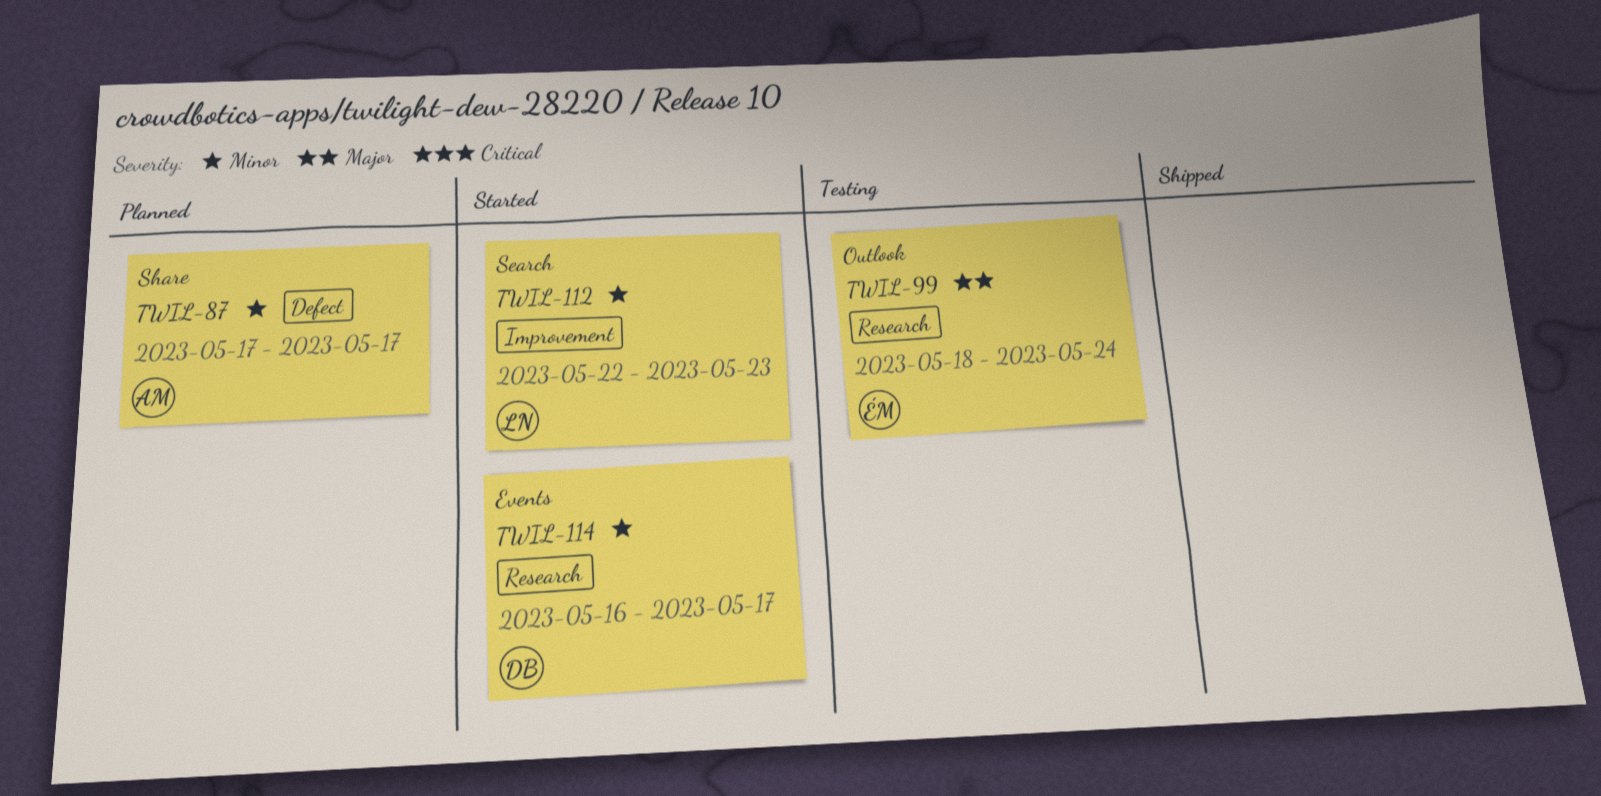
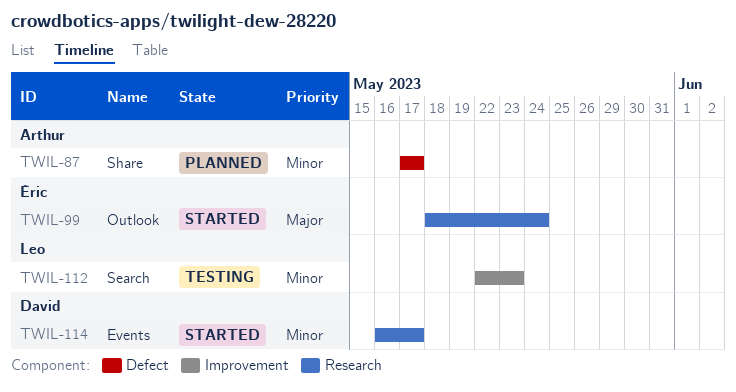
TWIL-99, status: Testing -> Started
TWIL-112, status: Started -> Testing

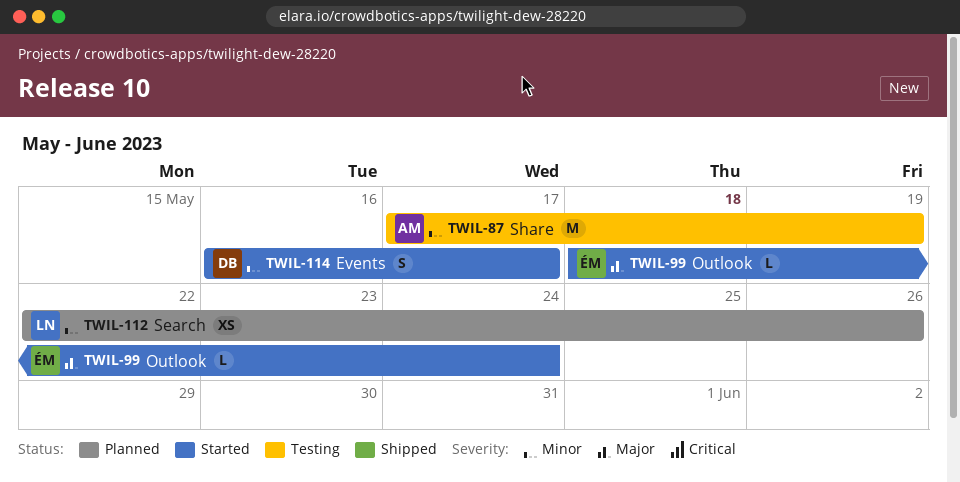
TWIL-87, status: Planned -> Testing
TWIL-87, due: May 17 -> May 19
TWIL-112, status: Testing -> Planned
TWIL-112, due: May 23 -> May 26

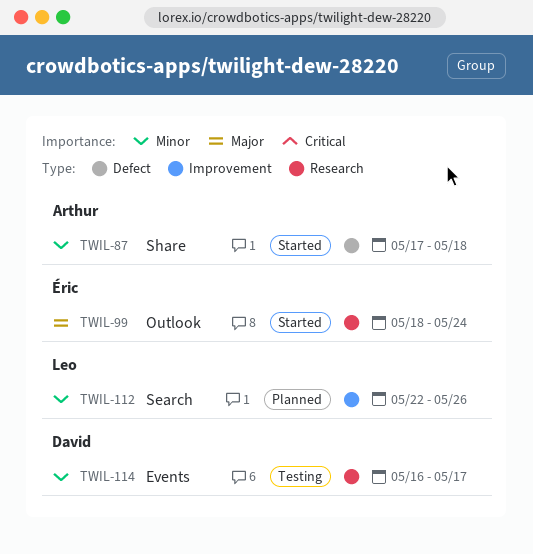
TWIL-87, status: Testing -> Started
TWIL-87, due: May 19 -> May 18
TWIL-114, status: Started -> Testing

